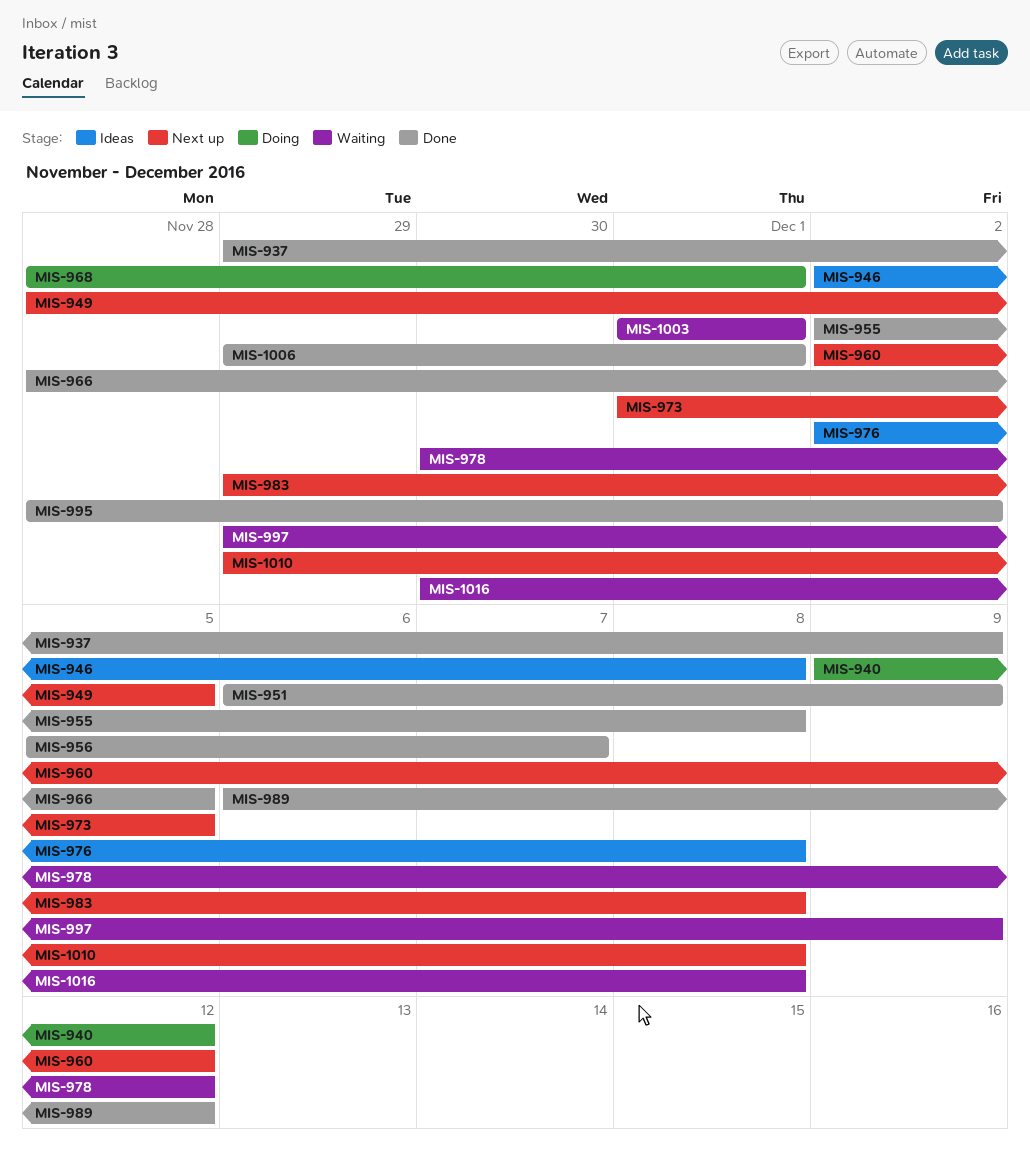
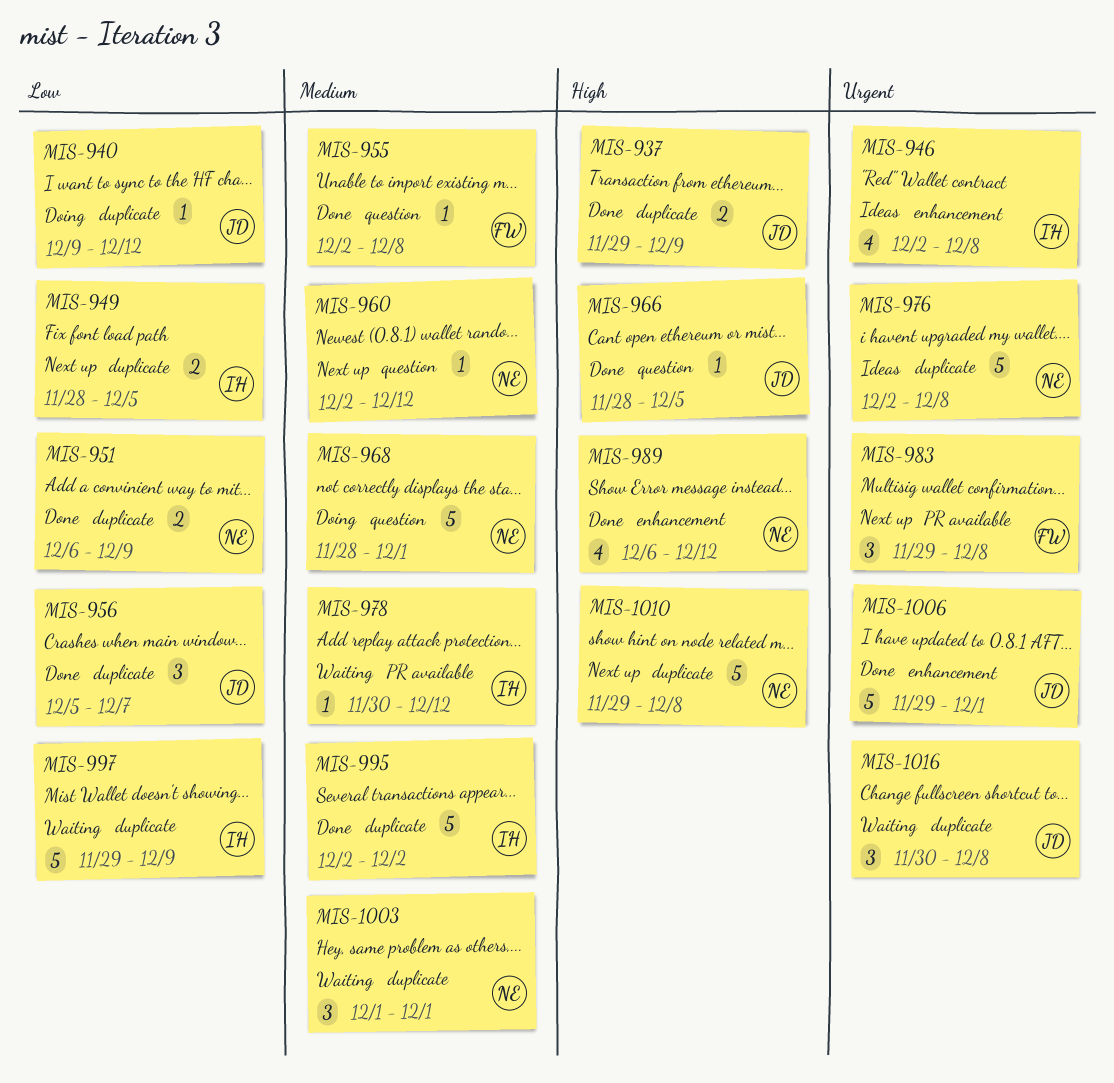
MIS-973: present -> none
MIS-995, start: Nov 28 -> Dec 2

